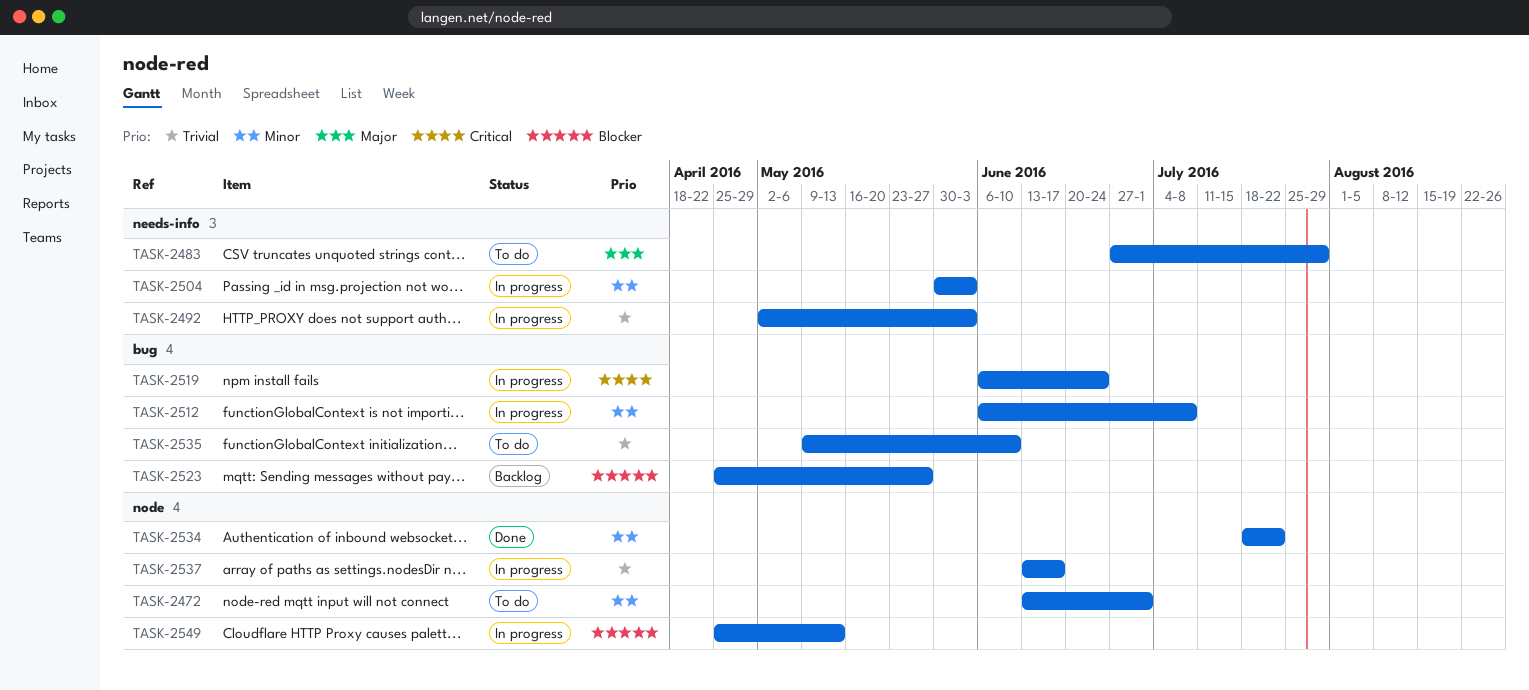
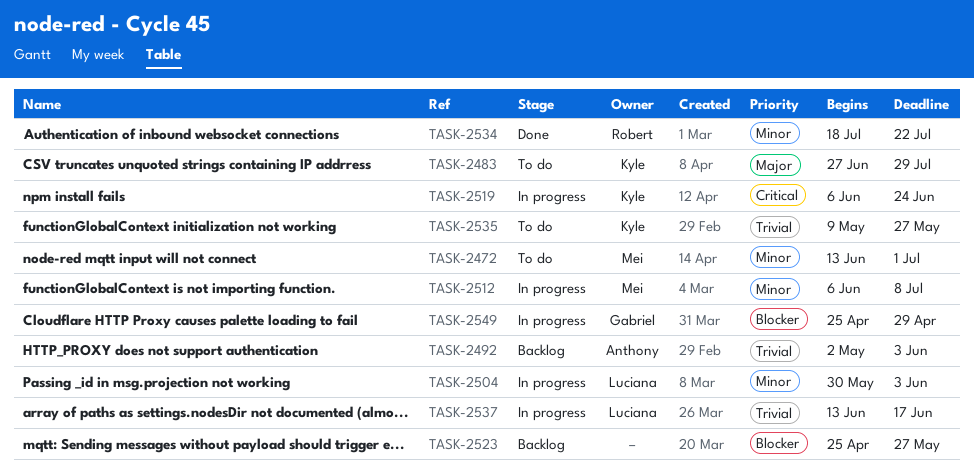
TASK-2492, status: In progress -> Backlog
TASK-2535, due: Jun 10 -> May 27
TASK-2549, due: May 13 -> Apr 29

